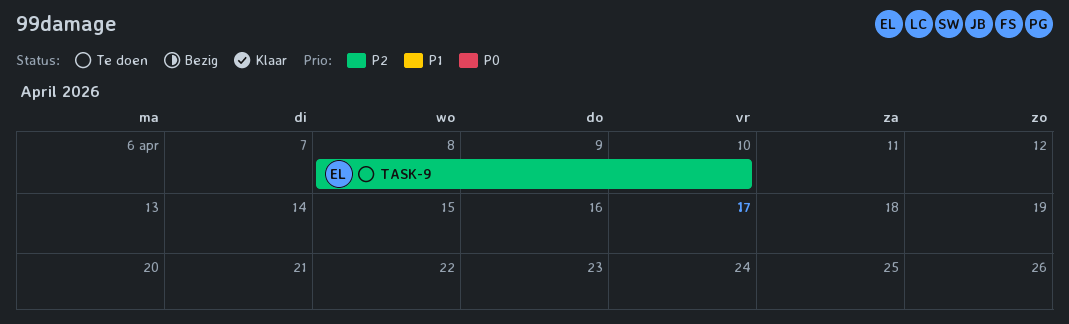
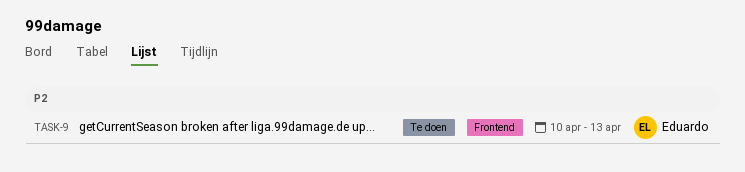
TASK-9, start: Apr 8 -> Apr 10
TASK-9, due: Apr 10 -> Apr 13

